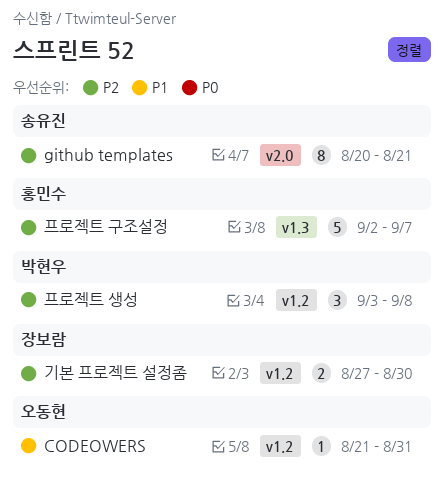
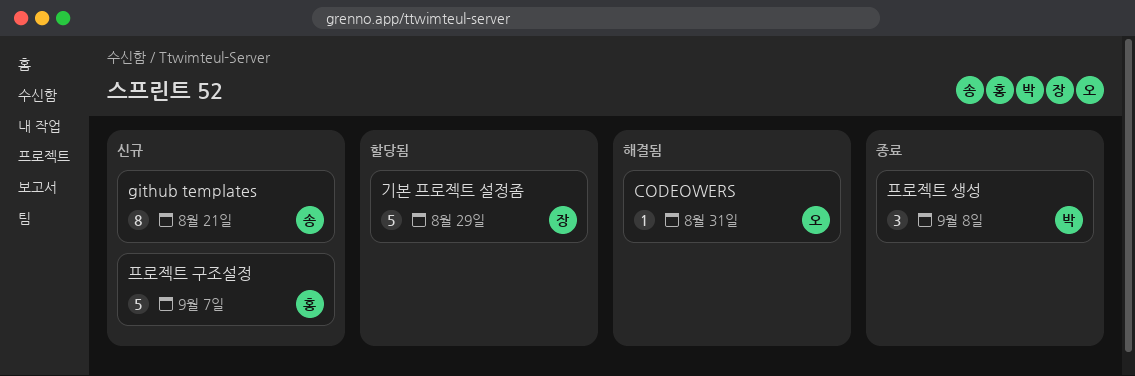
기본 프로젝트 설정좀, estimate: 2 -> 5
기본 프로젝트 설정좀, due: Aug 30 -> Aug 29

